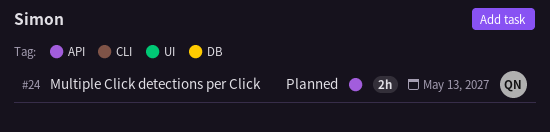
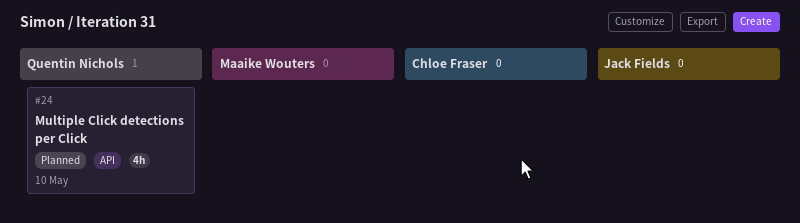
#24, estimate: 2h -> 4h
#24, due: May 13 -> May 10

